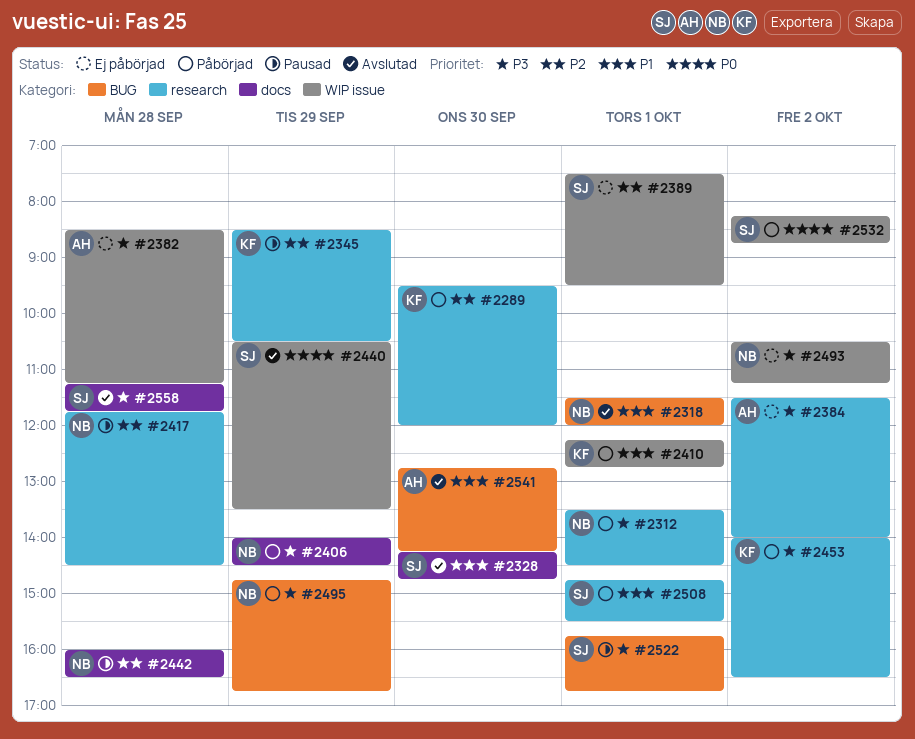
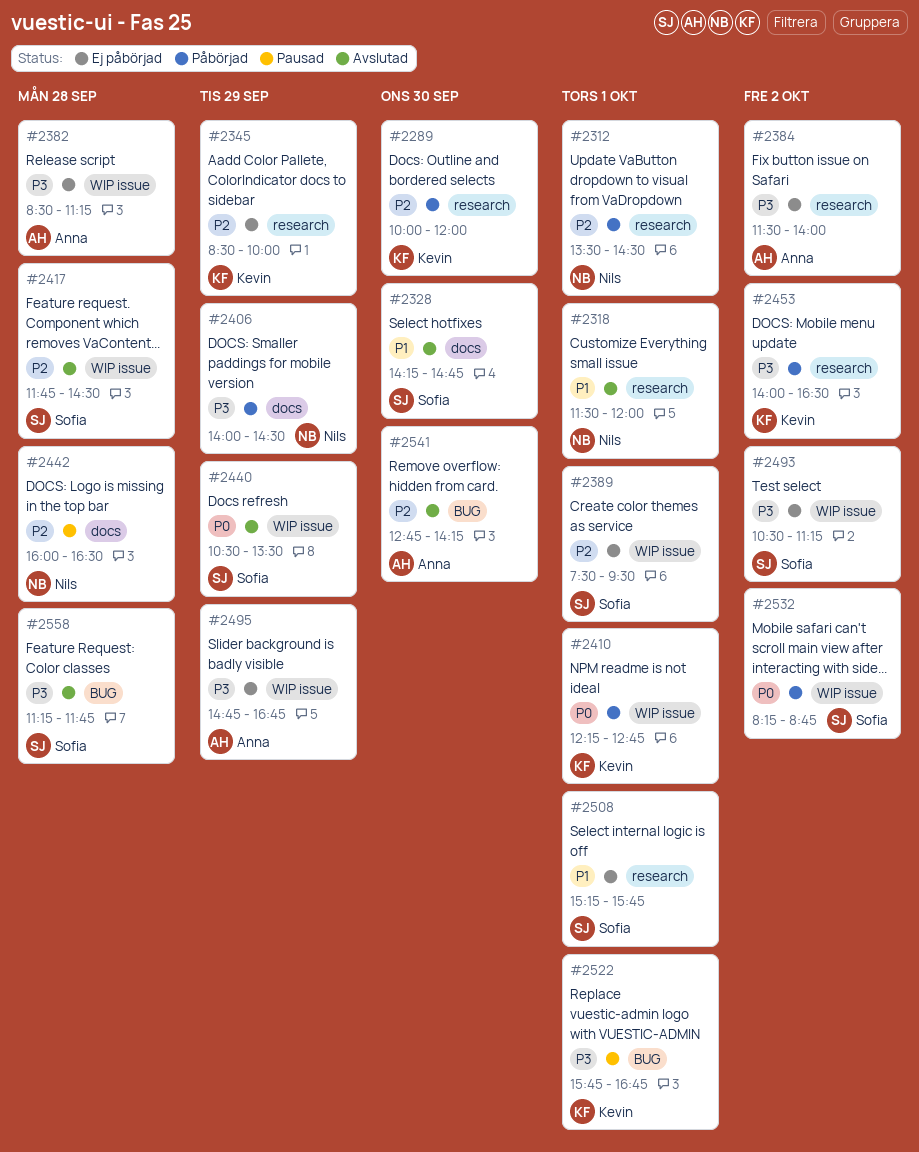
#2289, begins: 09:30 -> 10:00
#2312, priority: P3 -> P2
#2318, label: BUG -> research
#2345, status: Pausad -> Ej påbörjad
#2345, ends: 10:30 -> 10:00
#2410, priority: P1 -> P0
#2417, status: Pausad -> Avslutad
#2417, owner: Nils -> Sofia
#2417, label: research -> WIP issue
#2493, owner: Nils -> Sofia
#2495, status: Påbörjad -> Ej påbörjad
#2495, owner: Nils -> Anna
#2495, label: BUG -> WIP issue
#2508, status: Påbörjad -> Ej påbörjad
#2508, begins: 14:45 -> 15:15
#2508, ends: 15:30 -> 15:45
#2522, owner: Sofia -> Kevin
#2541, priority: P1 -> P2
#2558, label: docs -> BUG

